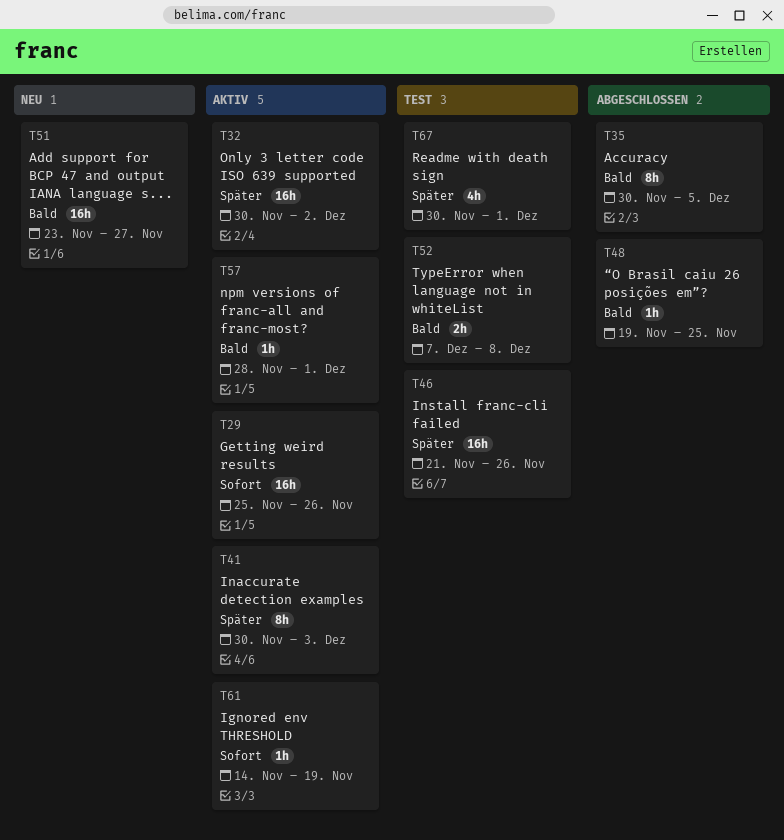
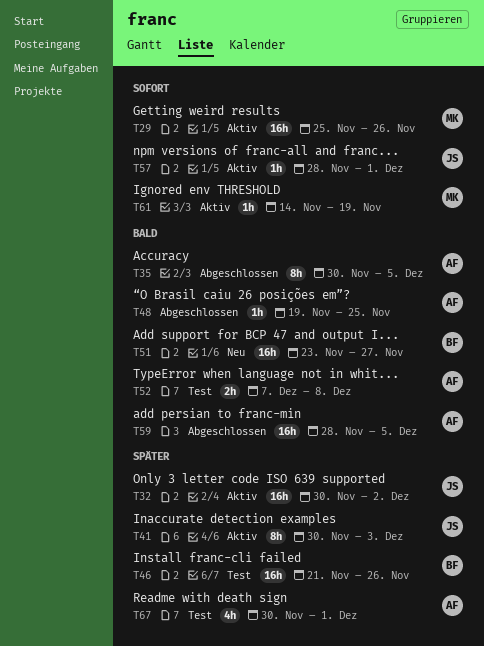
T57, priority: Bald -> Sofort
T59: none -> present

